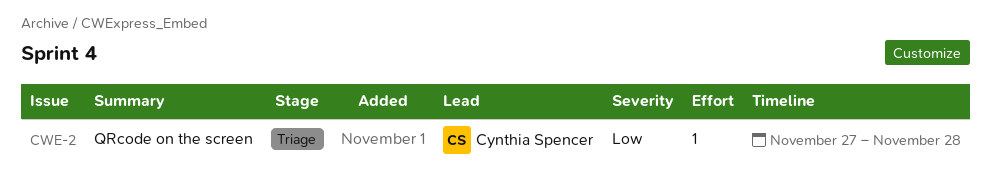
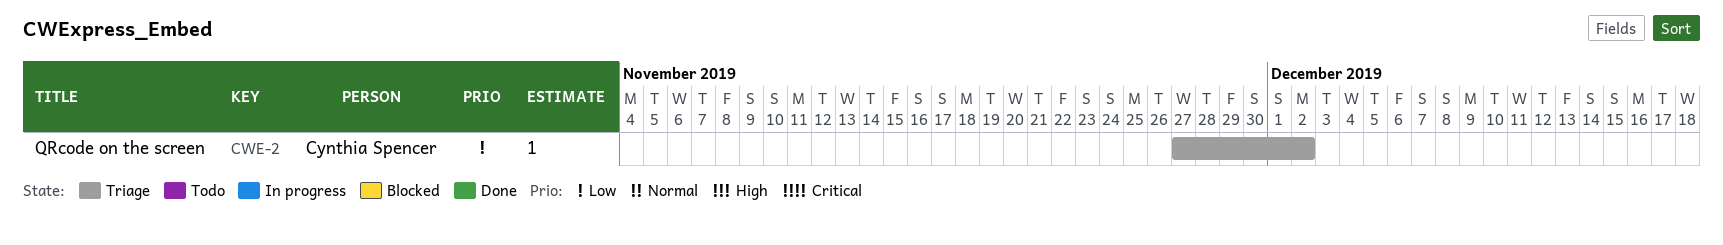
CWE-2, due: Nov 28 -> Dec 2

